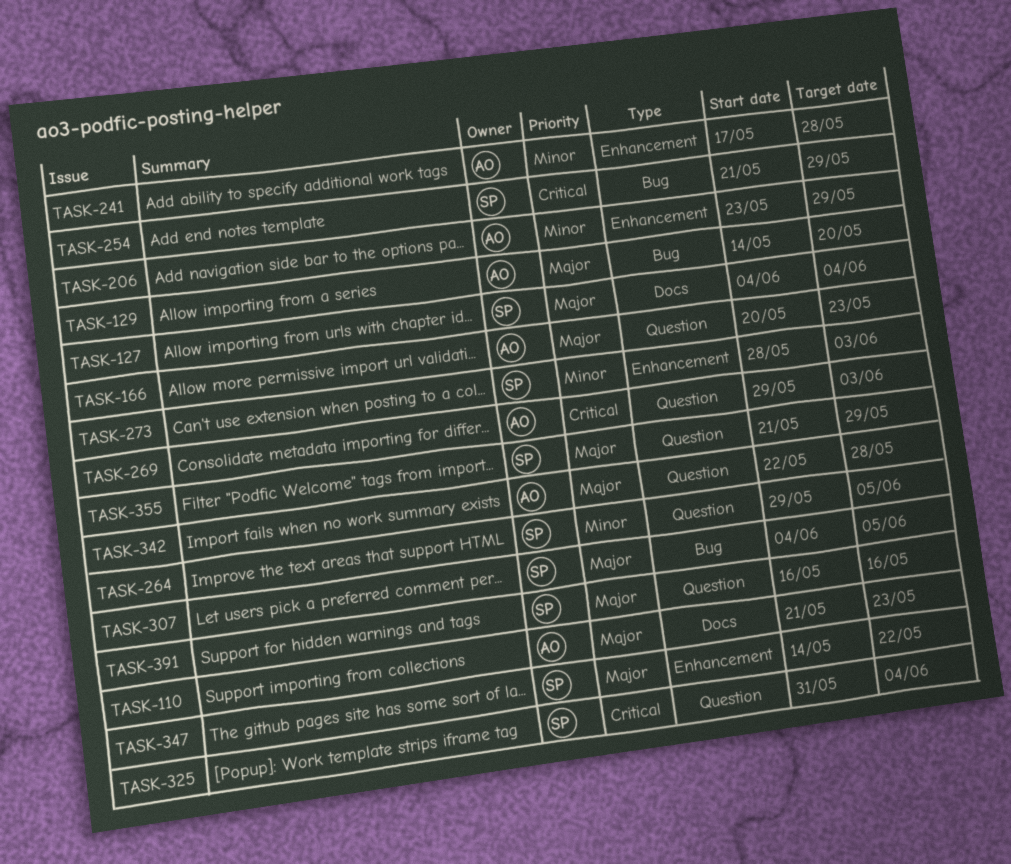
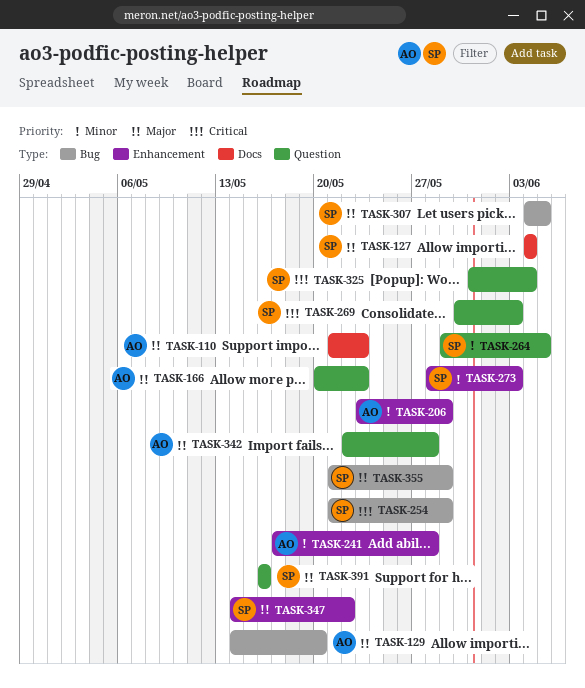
TASK-269, owner: AO -> SP
TASK-269, start: May 29 -> May 30
TASK-355, label: Question -> Bug

